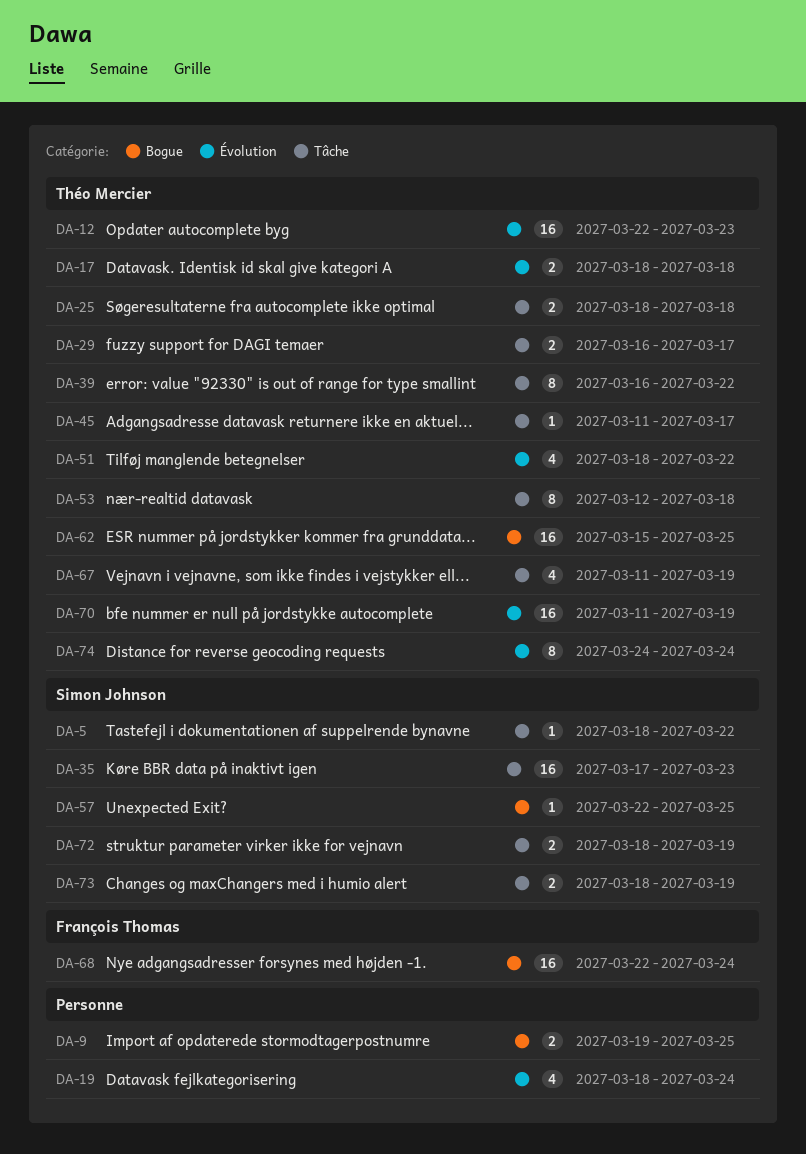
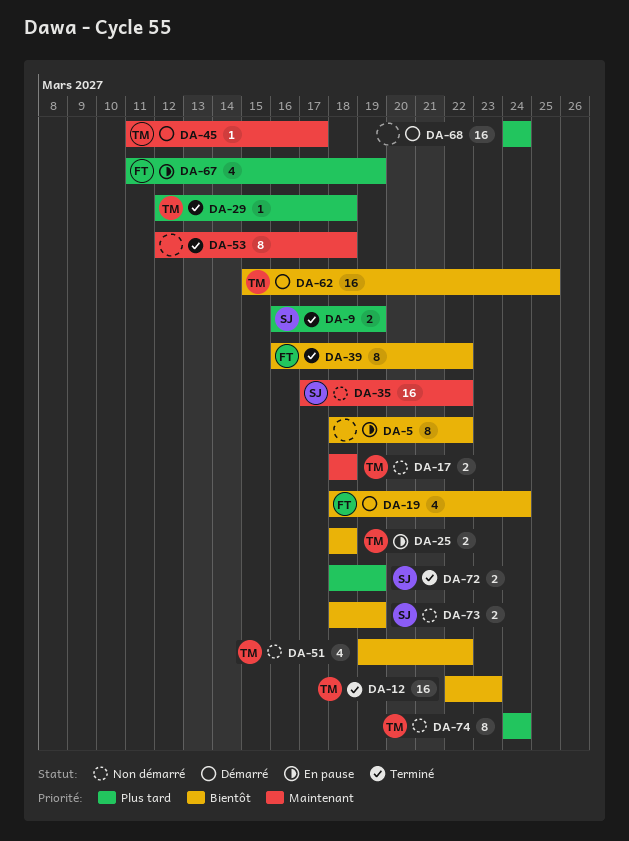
DA-5, owner: Simon Johnson -> none
DA-5, estimate: 1 -> 8
DA-9, owner: none -> Simon Johnson
DA-9, start: Mar 19 -> Mar 16
DA-9, due: Mar 25 -> Mar 19
DA-19, owner: none -> François Thomas
DA-29, estimate: 2 -> 1
DA-29, start: Mar 16 -> Mar 12
DA-29, due: Mar 17 -> Mar 18
DA-35, due: Mar 23 -> Mar 22
DA-39, owner: Théo Mercier -> François Thomas
DA-51, start: Mar 18 -> Mar 19
DA-53, owner: Théo Mercier -> none
DA-57: present -> none
DA-67, owner: Théo Mercier -> François Thomas
DA-68, owner: François Thomas -> none
DA-68, start: Mar 22 -> Mar 24
DA-70: present -> none

